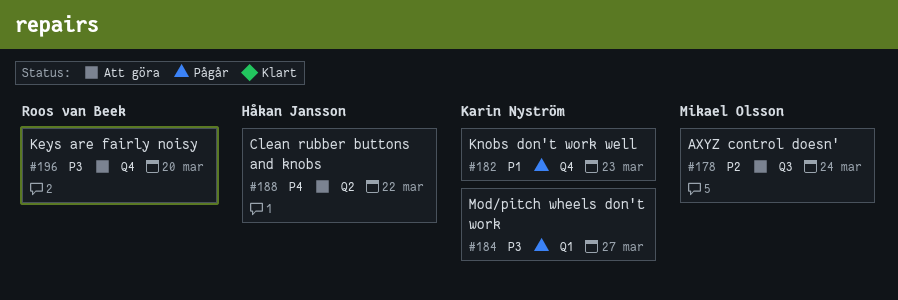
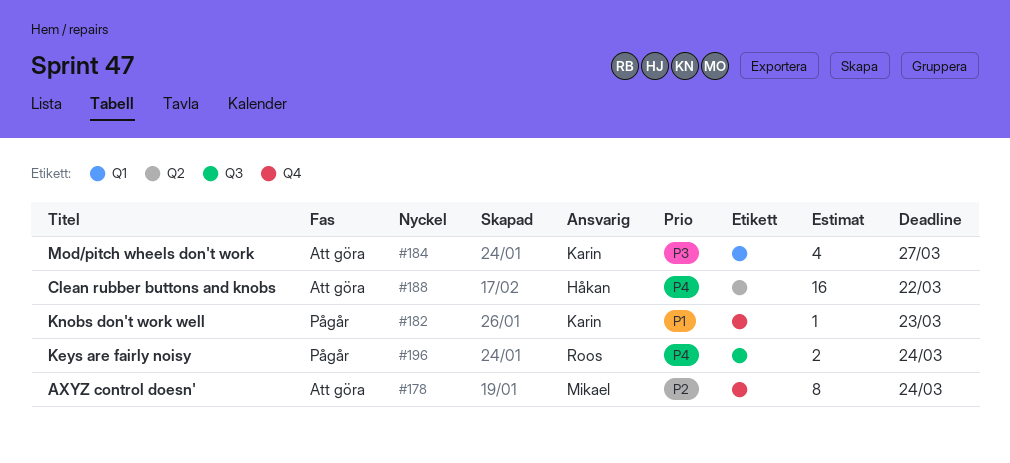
#178, label: Q3 -> Q4
#184, status: Pågår -> Att göra
#196, status: Att göra -> Pågår
#196, priority: P3 -> P4
#196, label: Q4 -> Q3
#196, due: Mar 20 -> Mar 24

